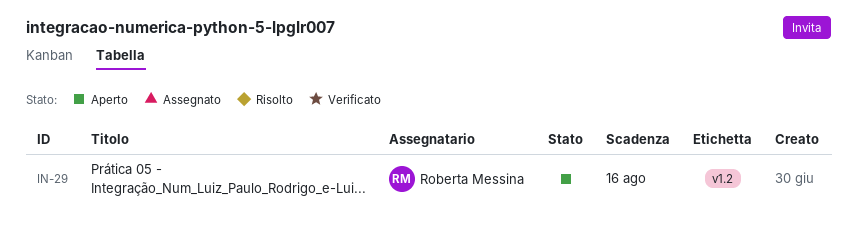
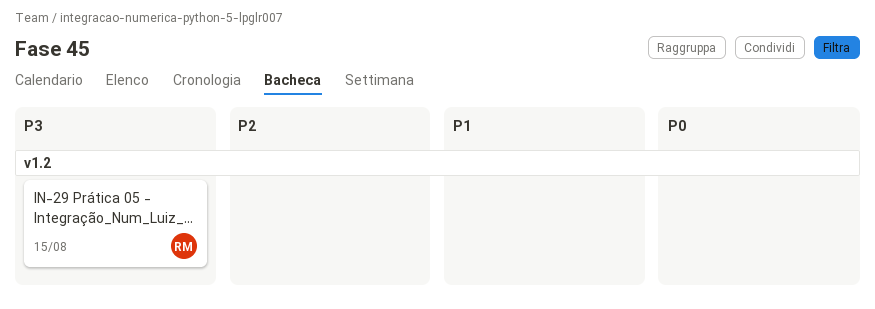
IN-29, due: Aug 16 -> Aug 15

